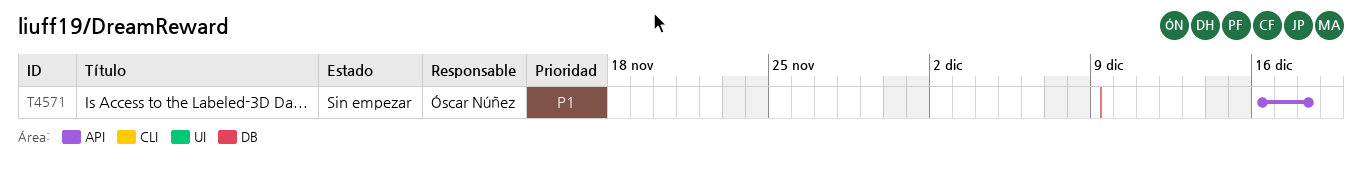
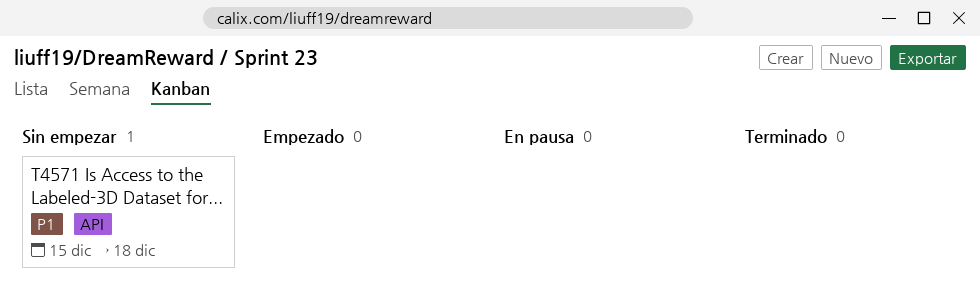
T4571, start: Dec 16 -> Dec 15

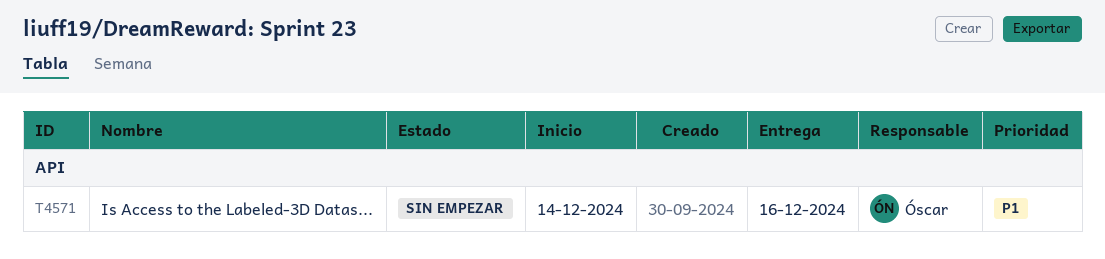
T4571, start: Dec 15 -> Dec 14
T4571, due: Dec 18 -> Dec 16

